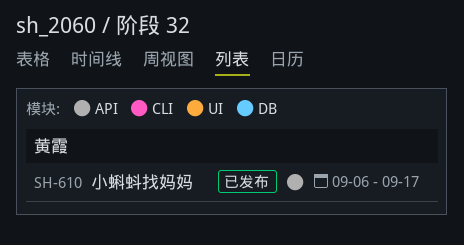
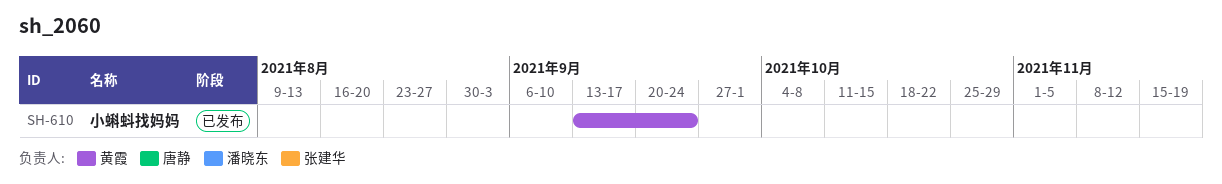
SH-610, start: Sep 6 -> Sep 13
SH-610, due: Sep 17 -> Sep 24

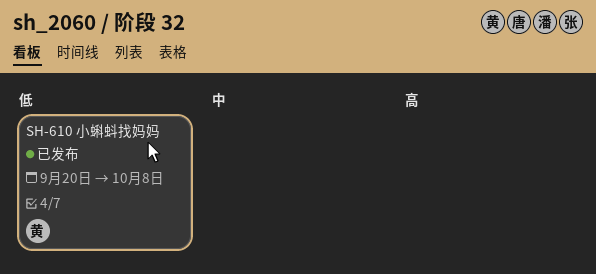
SH-610, start: Sep 13 -> Sep 20
SH-610, due: Sep 24 -> Oct 8

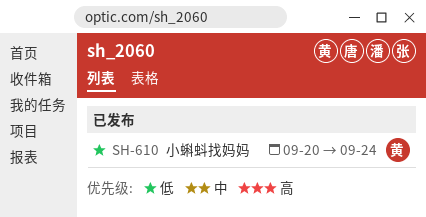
SH-610, due: Oct 8 -> Sep 24

